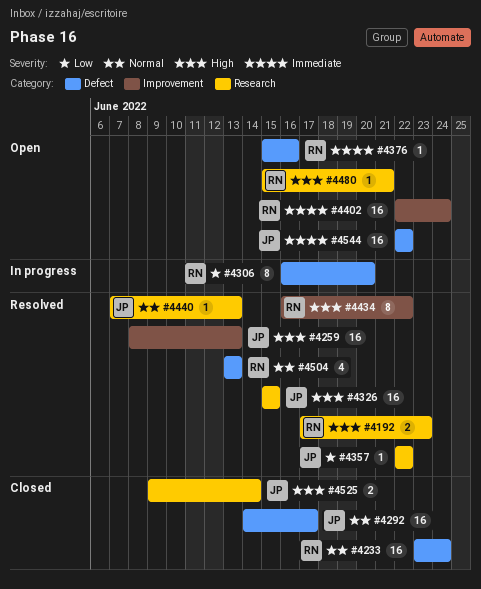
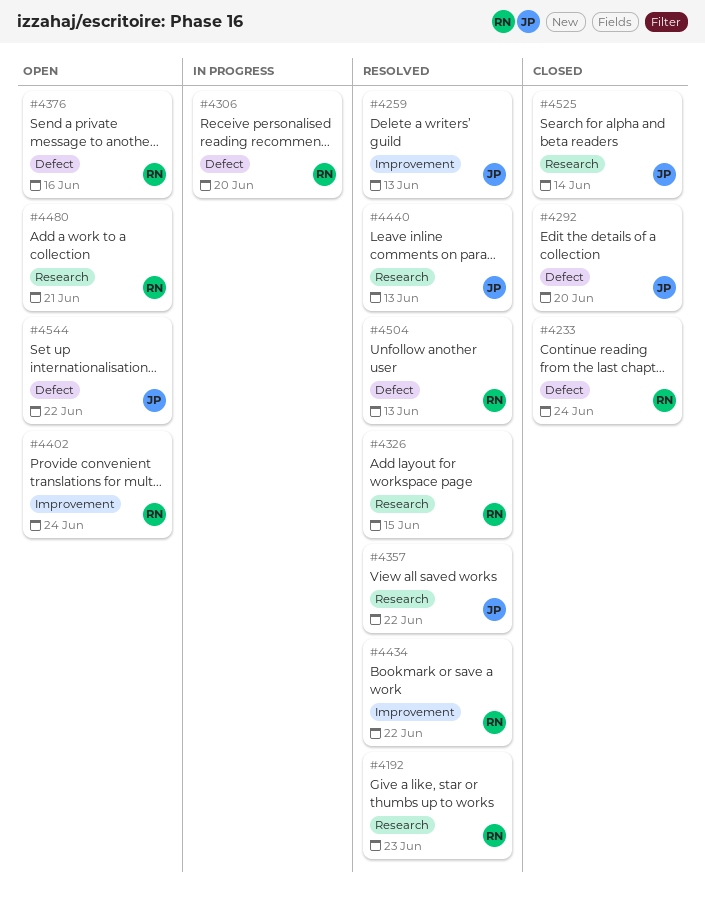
#4292, due: Jun 17 -> Jun 20
#4326, owner: JP -> RN

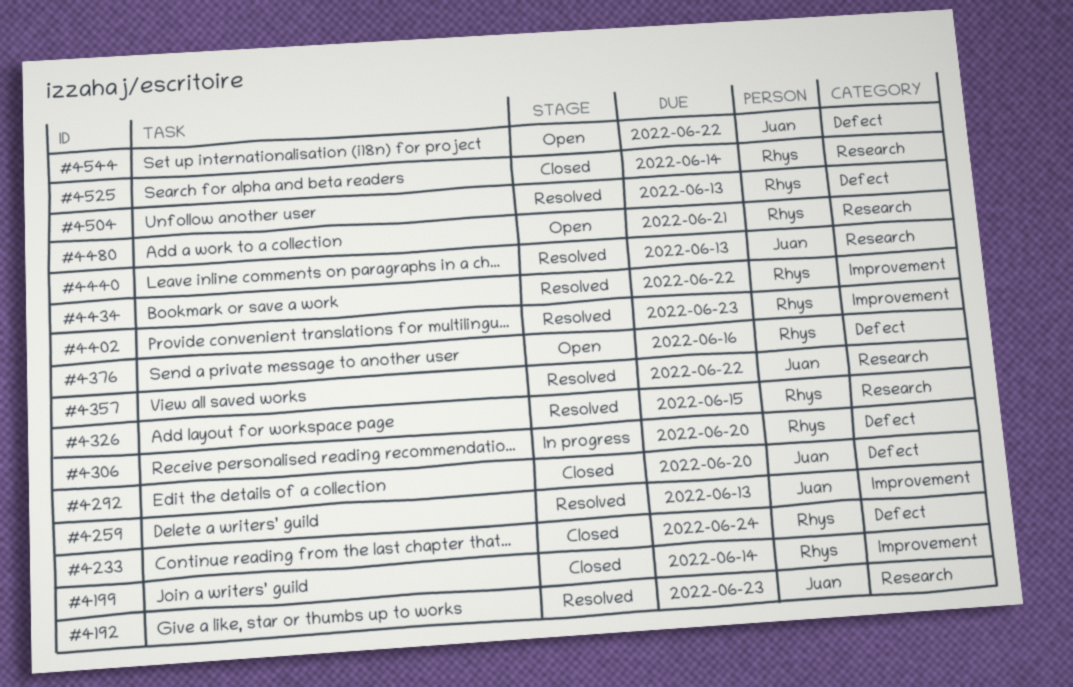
#4192, owner: Rhys -> Juan
#4199: none -> present
#4402, status: Open -> Resolved
#4402, due: Jun 24 -> Jun 23
#4525, owner: Juan -> Rhys

